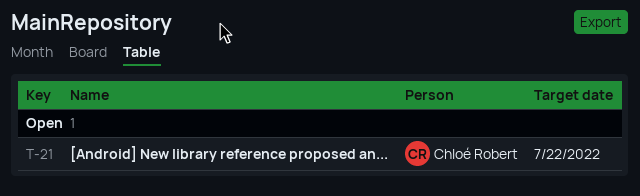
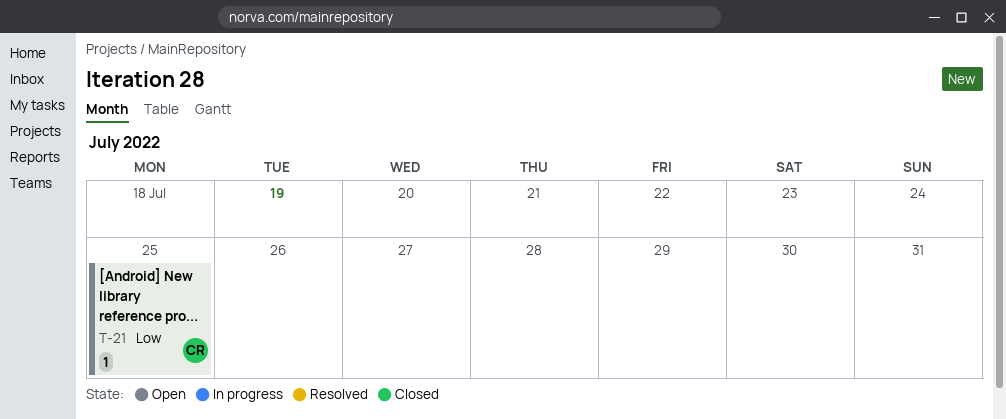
T-21, due: Jul 22 -> Jul 25

